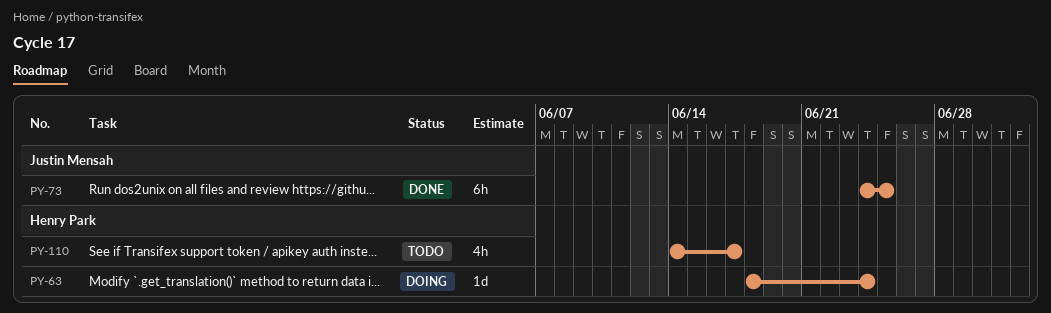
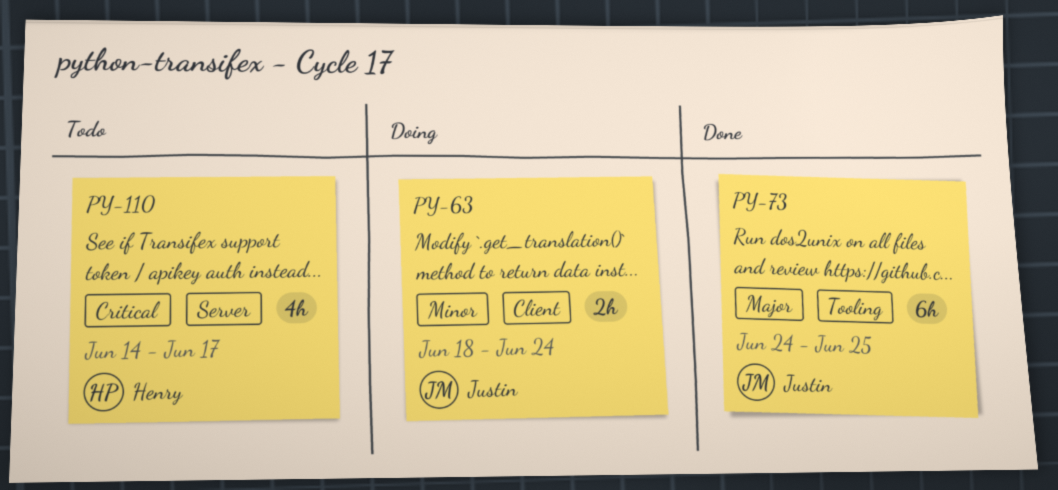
PY-63, owner: Henry Park -> Justin Mensah
PY-63, estimate: 1d -> 2h

